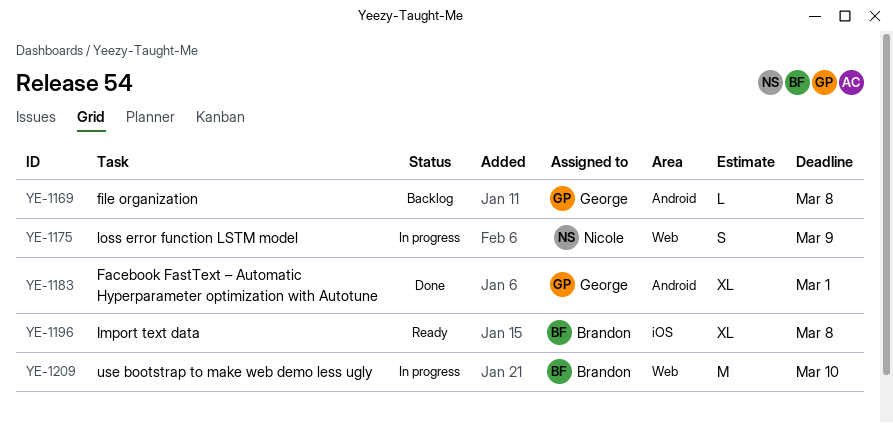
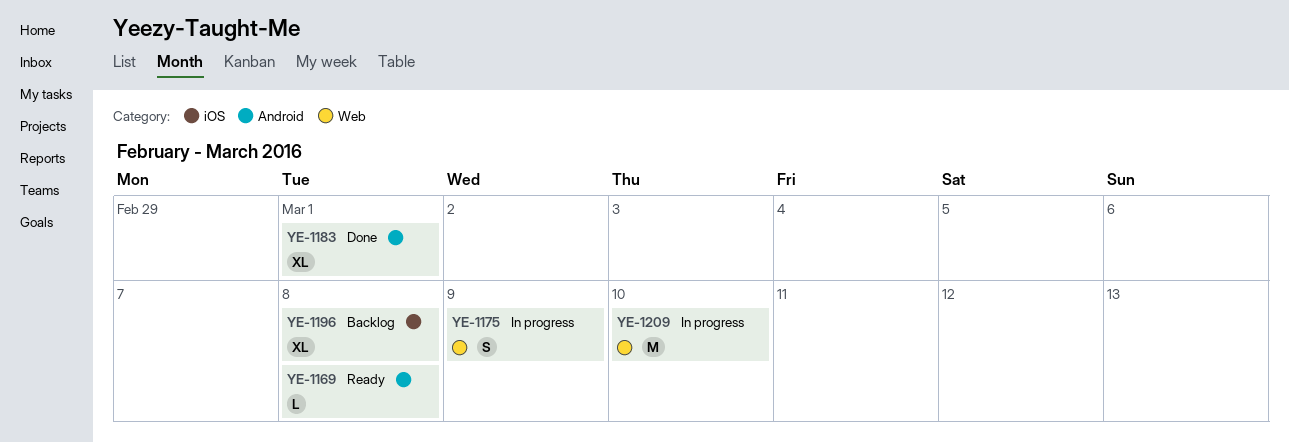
YE-1169, status: Backlog -> Ready
YE-1196, status: Ready -> Backlog

